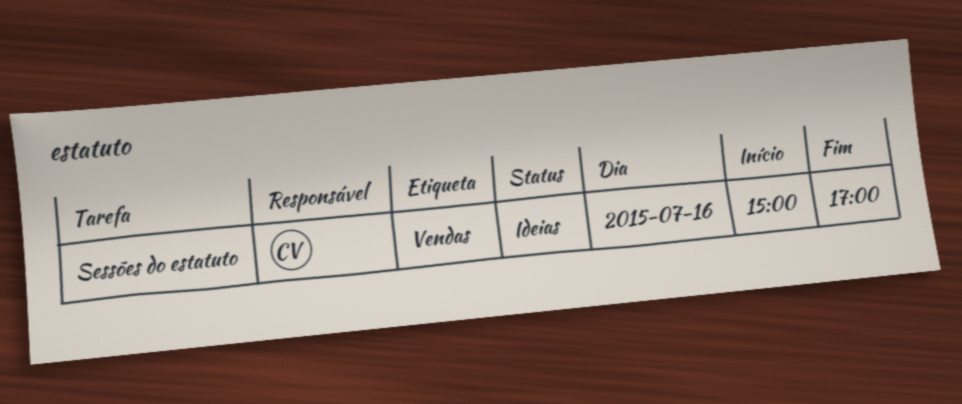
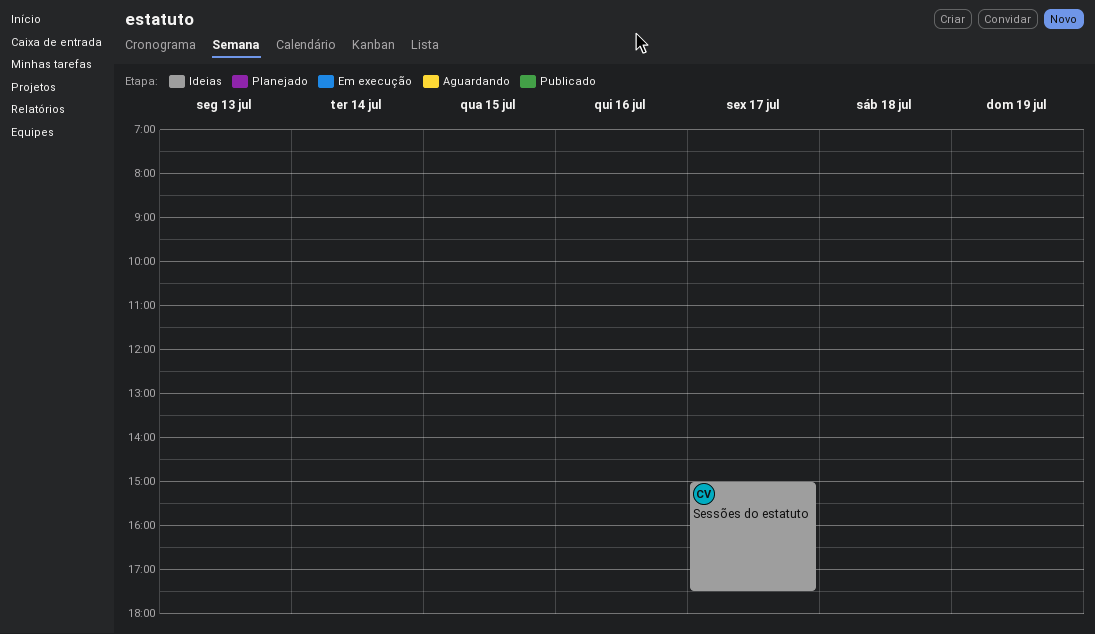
Sessões do estatuto, day: Jul 16 -> Jul 17
Sessões do estatuto, ends: 17:00 -> 17:30

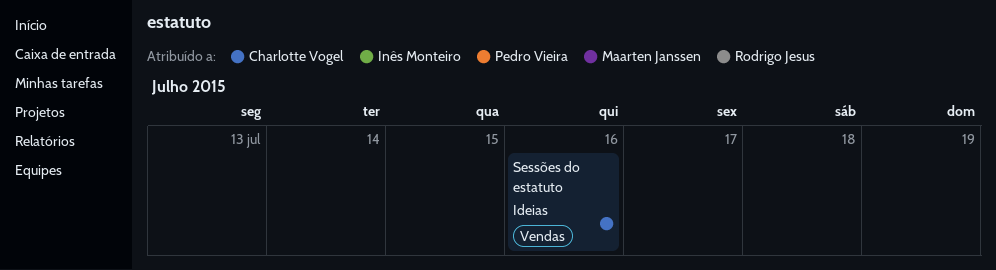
Sessões do estatuto, day: Jul 17 -> Jul 16

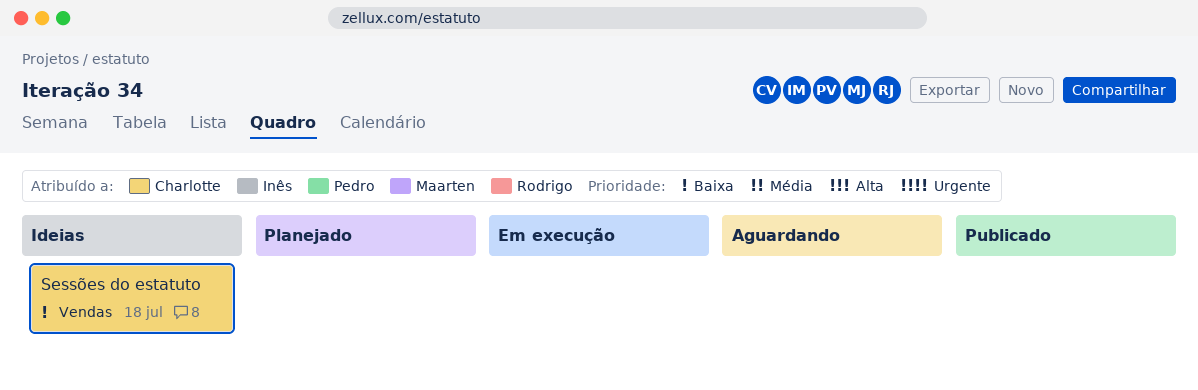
Sessões do estatuto, day: Jul 16 -> Jul 18

